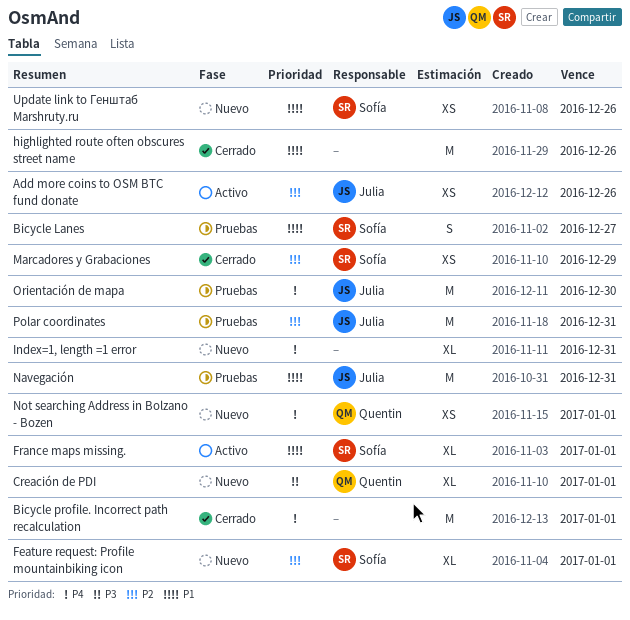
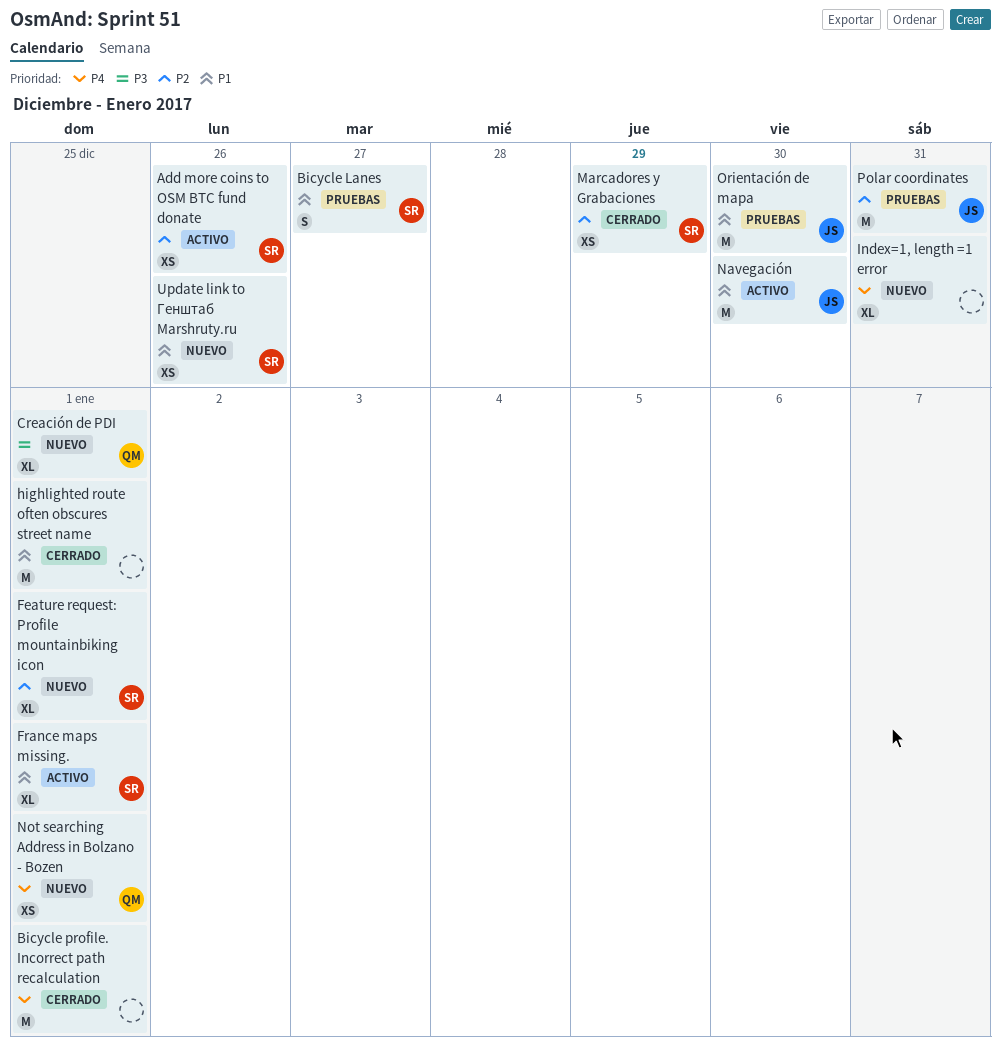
Add more coins to OSM BTC fund donate, owner: Julia -> Sofía
highlighted route often obscures street name, due: Dec 26 -> Jan 1
Navegación, status: Pruebas -> Activo
Navegación, due: Dec 31 -> Dec 30
Orientación de mapa, priority: P4 -> P1

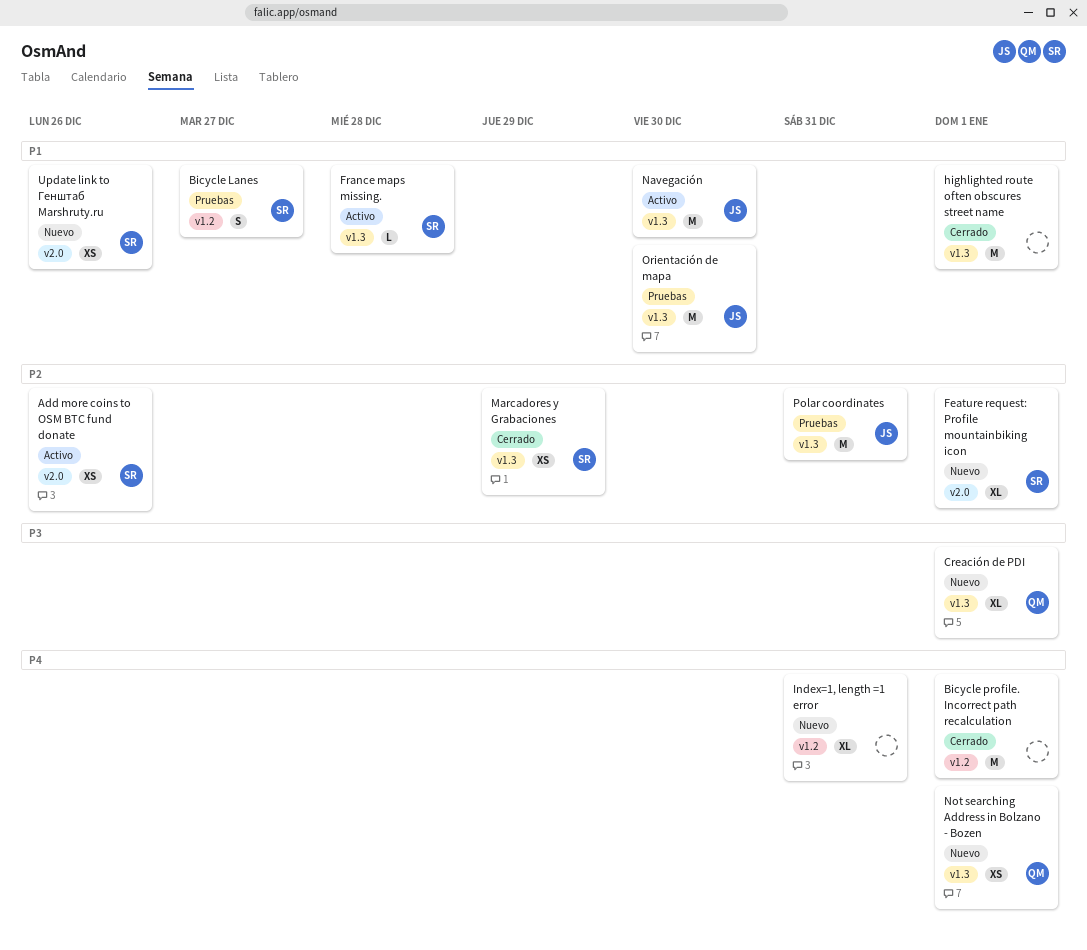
France maps missing., estimate: XL -> L
France maps missing., due: Jan 1 -> Dec 28

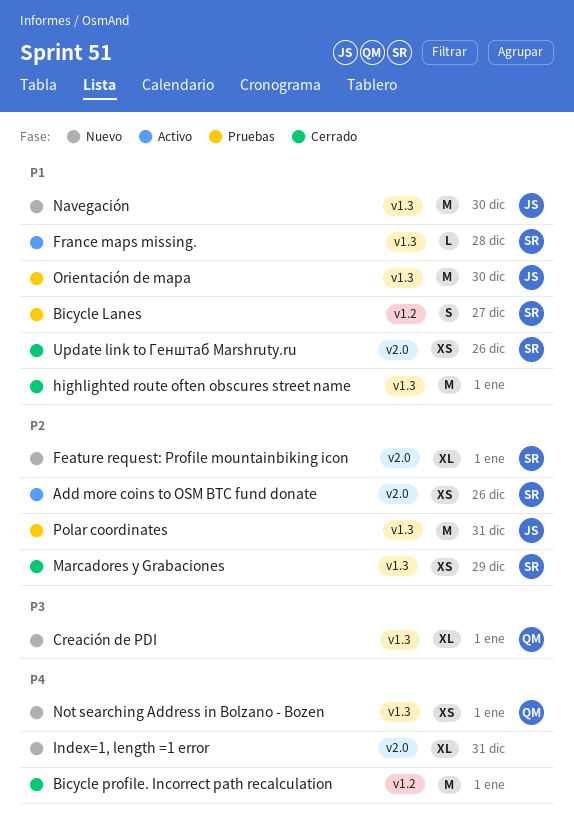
Index=1, length =1 error, label: v1.2 -> v2.0
Navegación, status: Activo -> Nuevo
Update link to Генштаб Marshruty.ru, status: Nuevo -> Cerrado

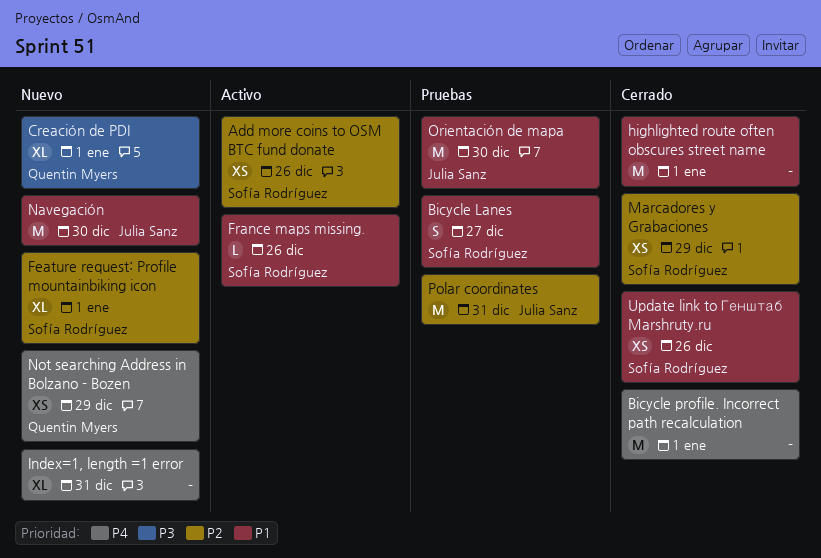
France maps missing., due: Dec 28 -> Dec 26
Not searching Address in Bolzano - Bozen, due: Jan 1 -> Dec 29

